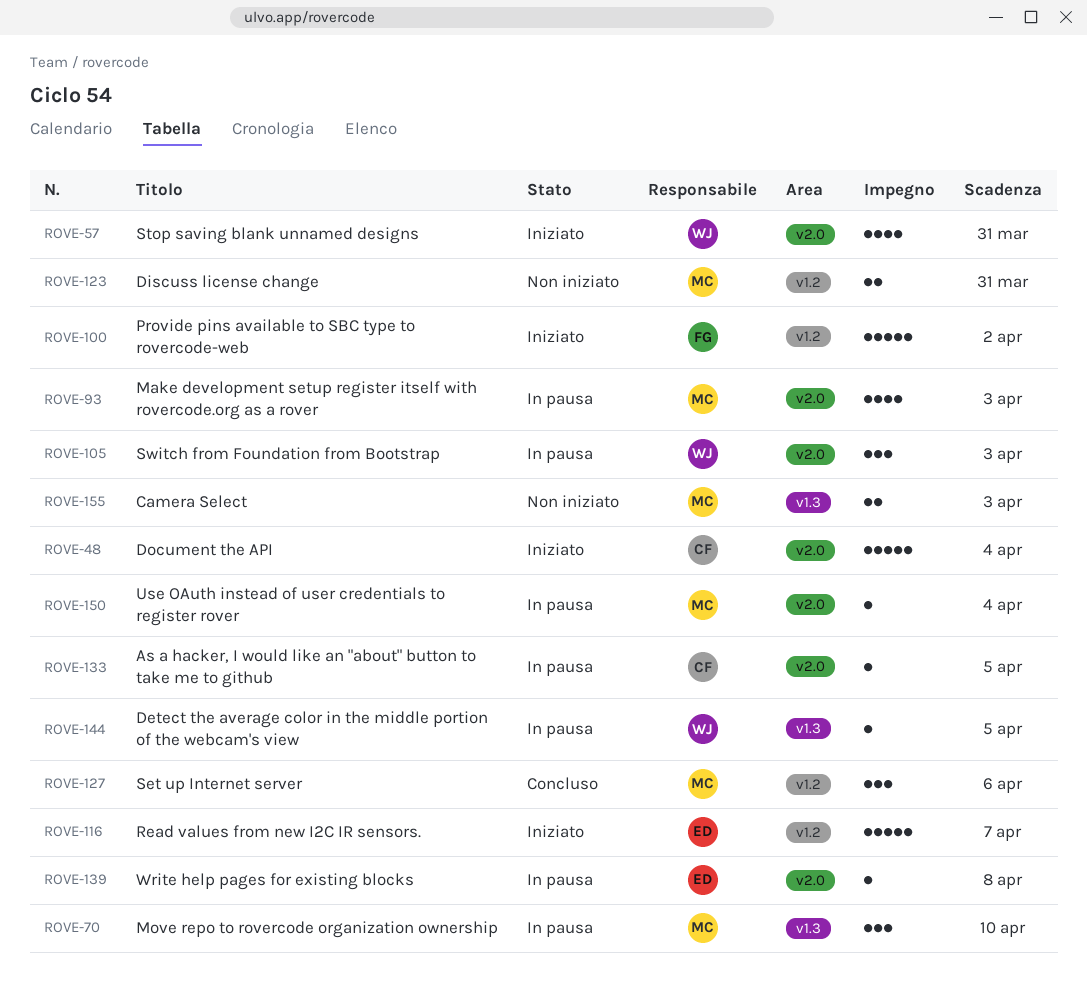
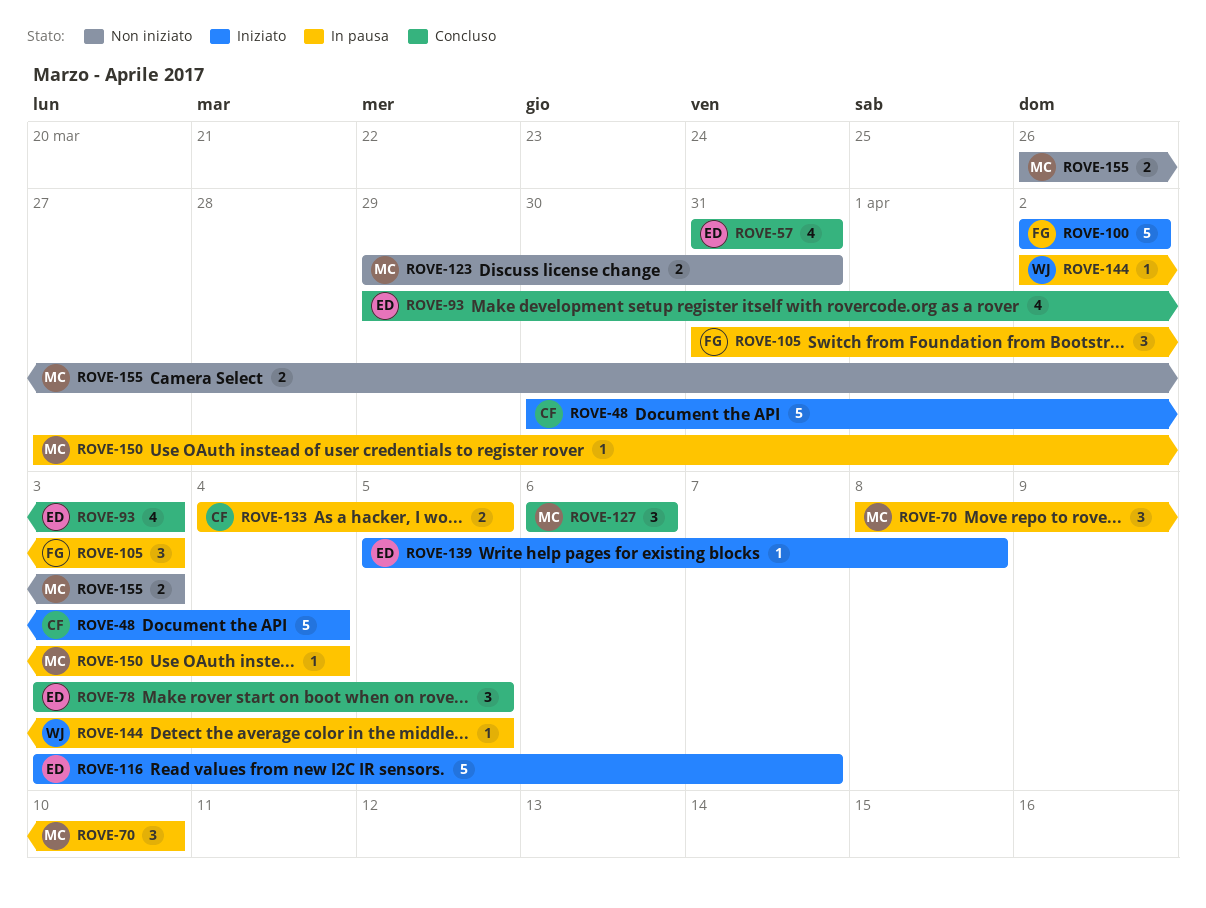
ROVE-57, status: Iniziato -> Concluso
ROVE-57, owner: WJ -> ED
ROVE-78: none -> present
ROVE-93, status: In pausa -> Concluso
ROVE-93, owner: MC -> ED
ROVE-105, owner: WJ -> FG
ROVE-133, estimate: 1 -> 2
ROVE-139, status: In pausa -> Iniziato

